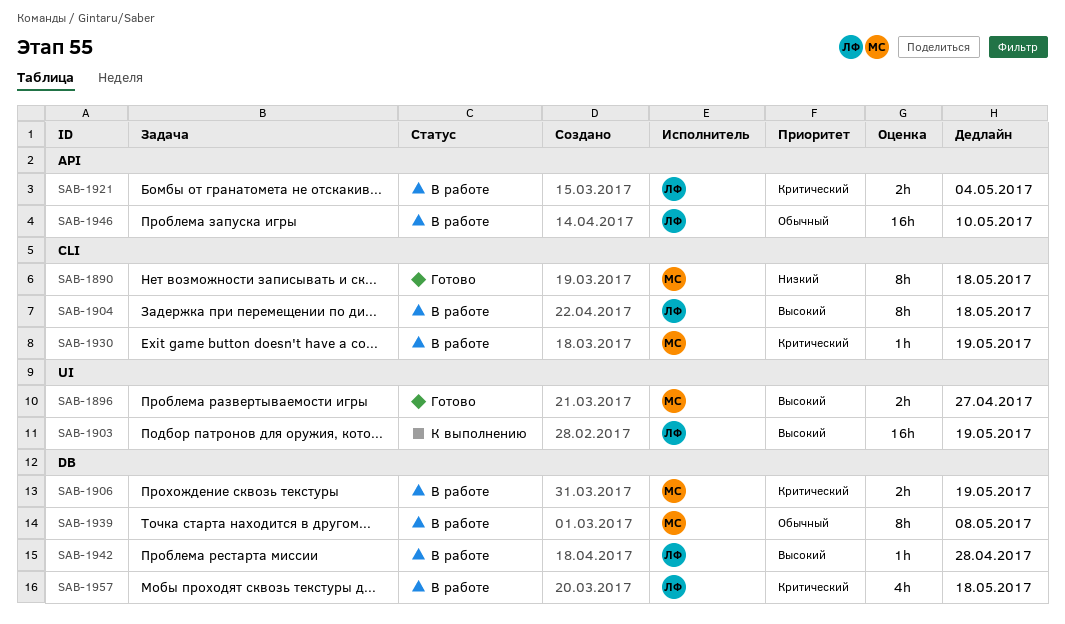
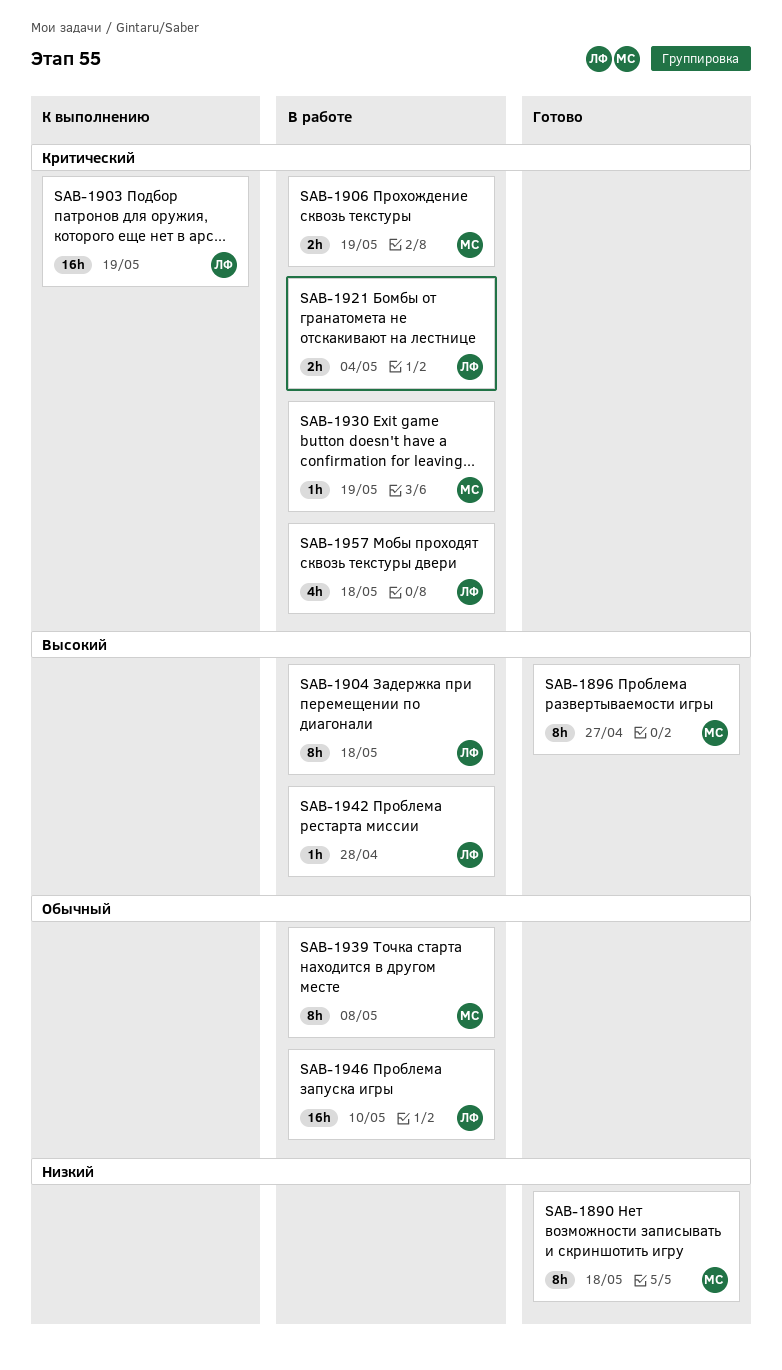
SAB-1896, estimate: 2h -> 8h
SAB-1903, priority: Высокий -> Критический

